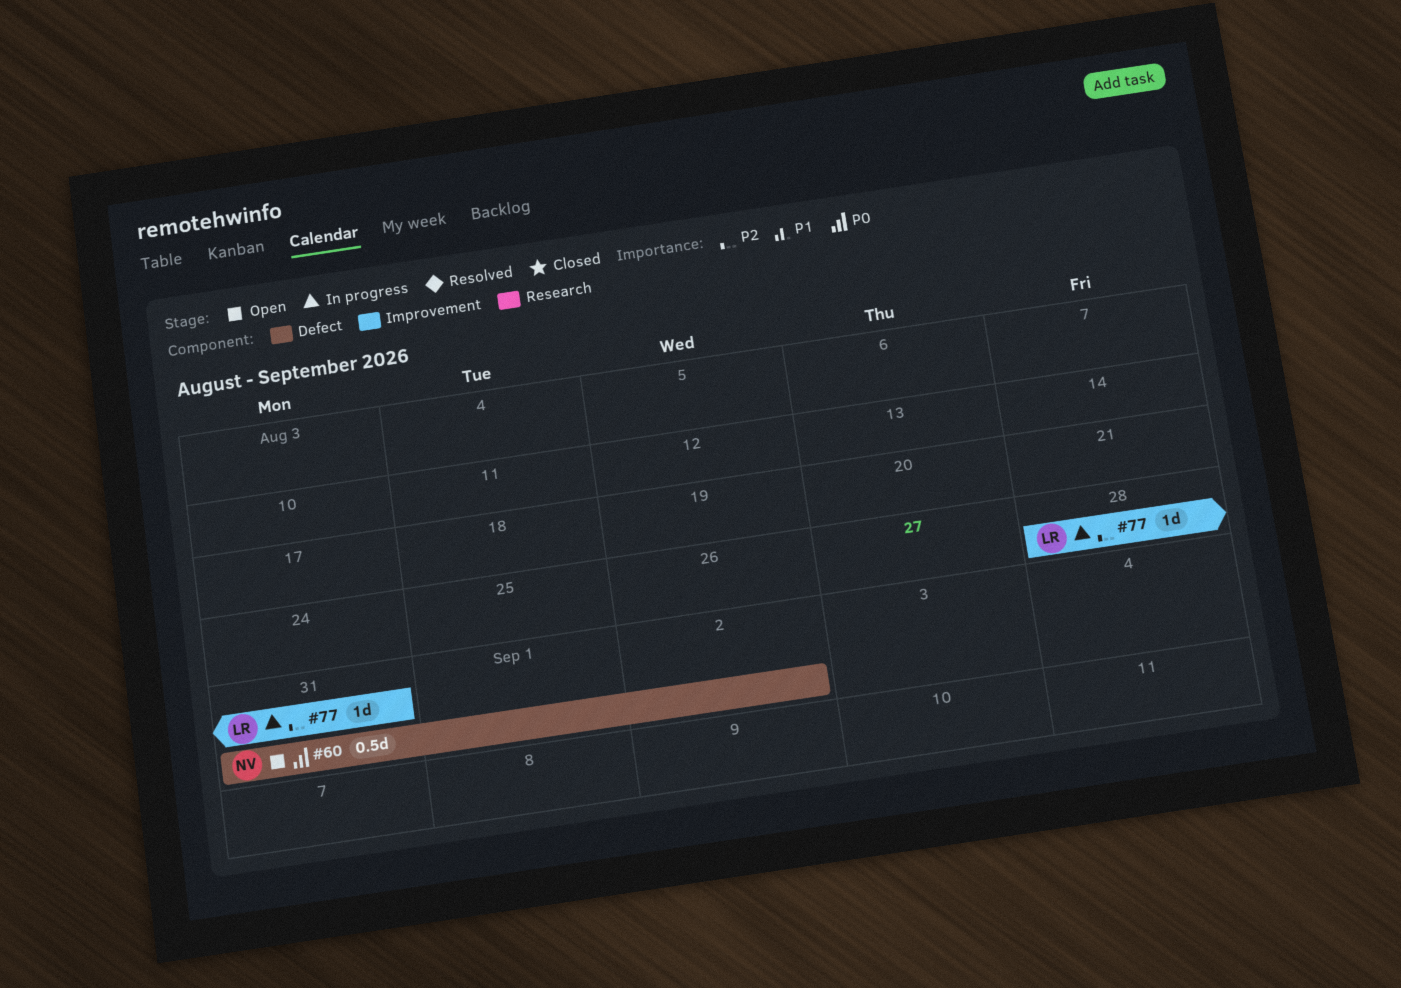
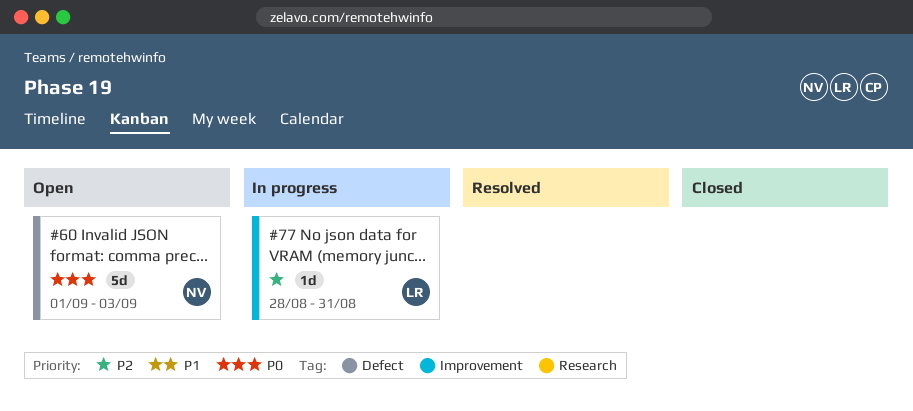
#60, estimate: 0.5d -> 5d
#60, start: Aug 31 -> Sep 1
#60, due: Sep 2 -> Sep 3

